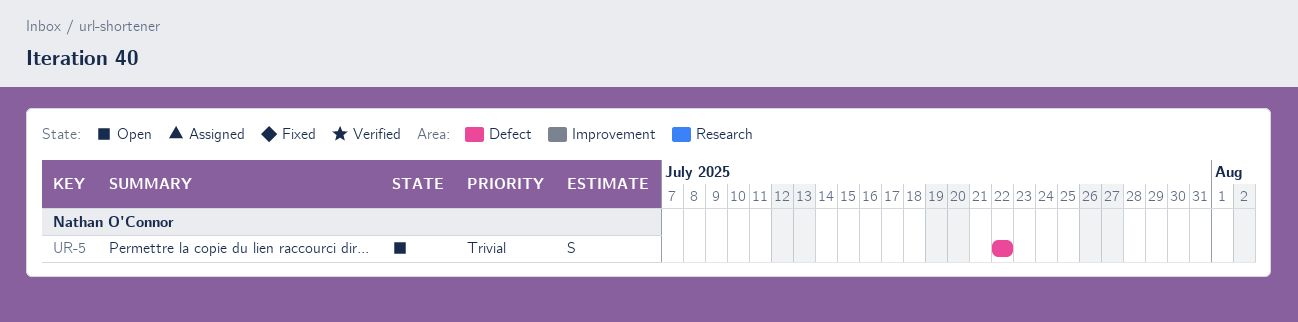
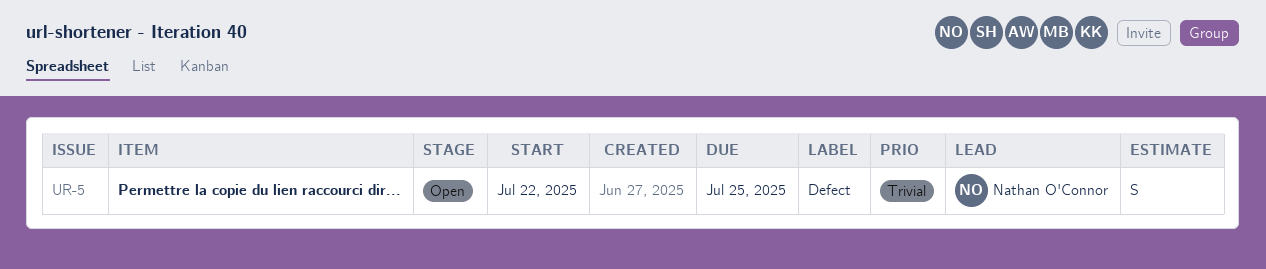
UR-5, due: Jul 22 -> Jul 25

